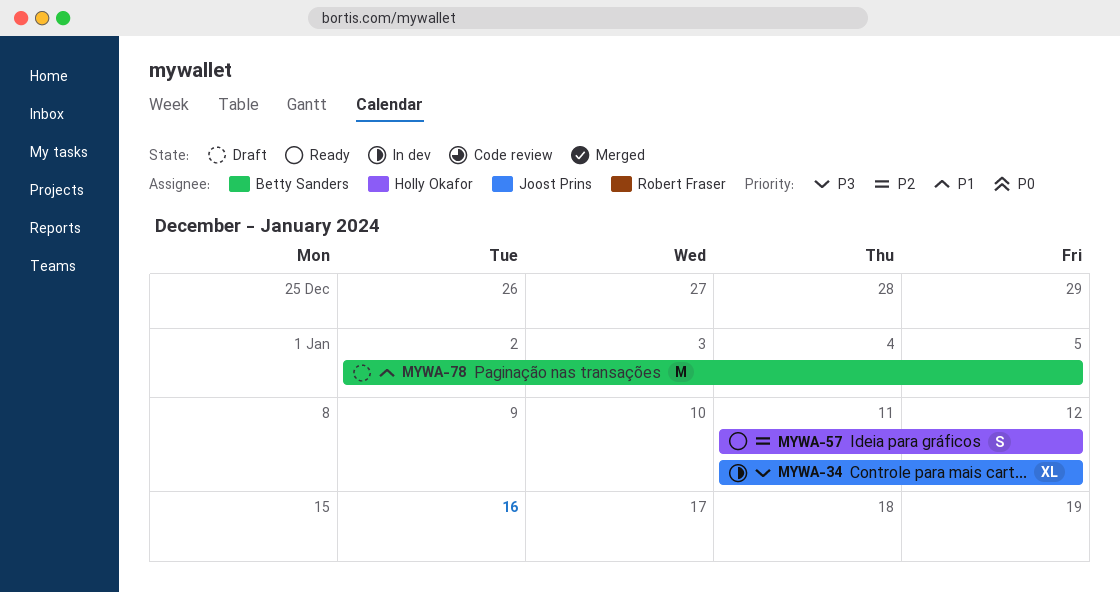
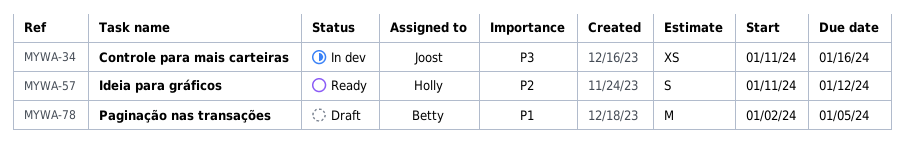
MYWA-34, estimate: XL -> XS
MYWA-34, due: Jan 12 -> Jan 16

